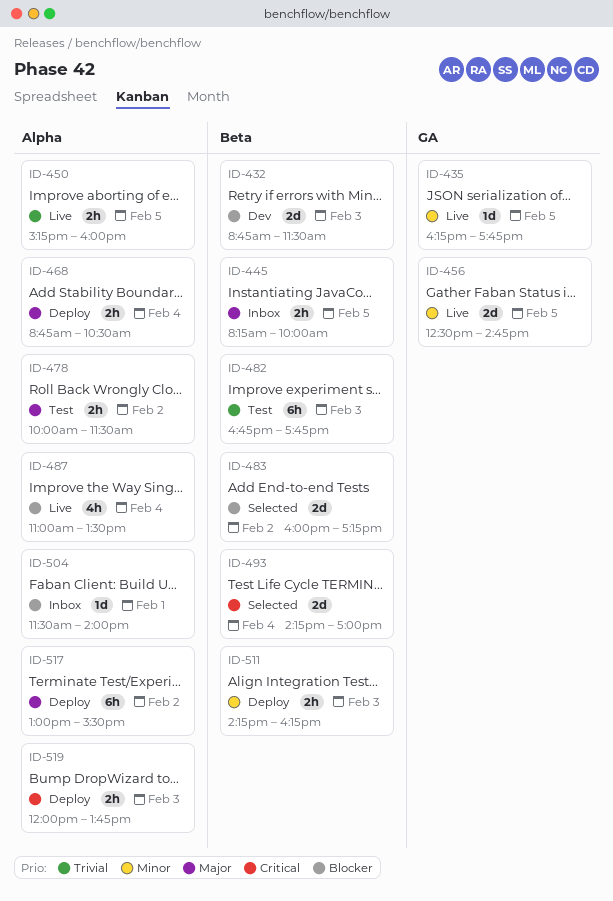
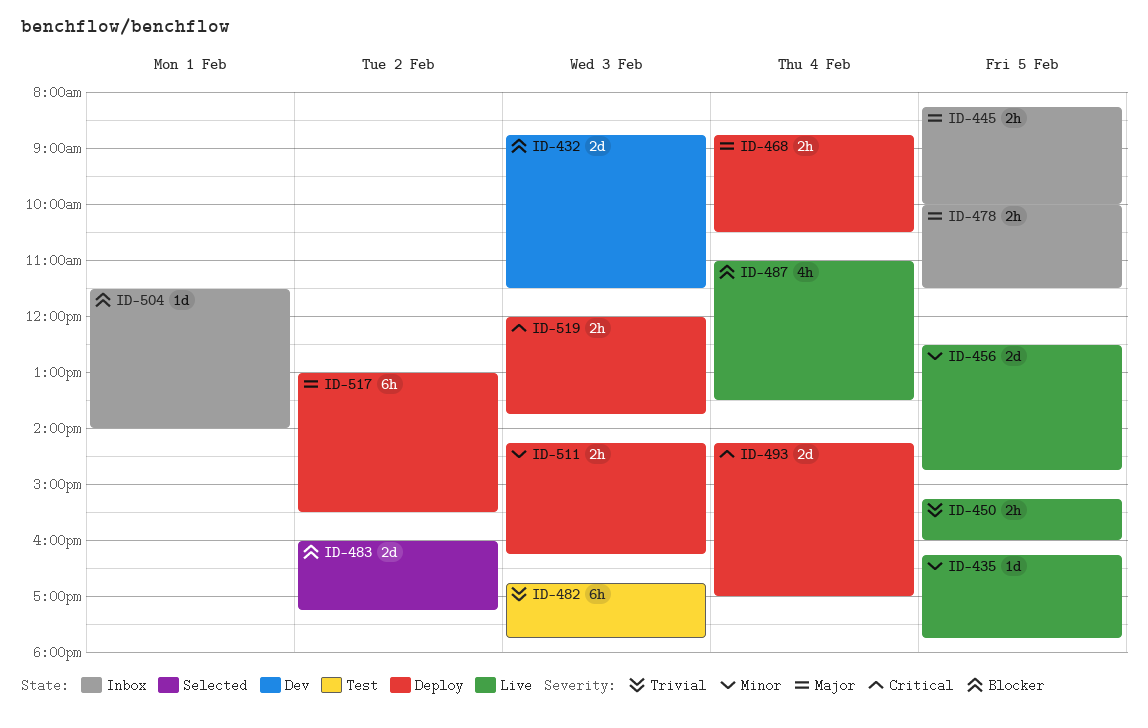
ID-478, status: Test -> Inbox
ID-478, day: Feb 2 -> Feb 5
ID-493, status: Selected -> Deploy

